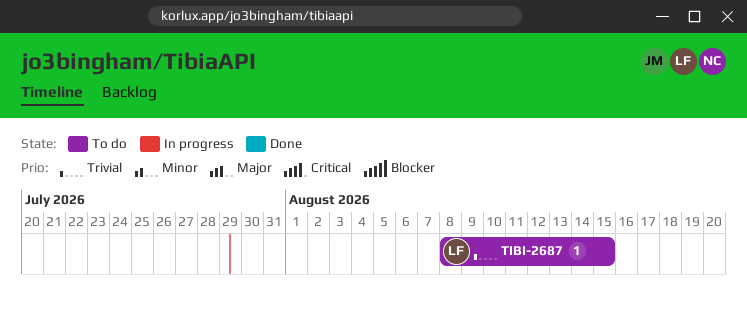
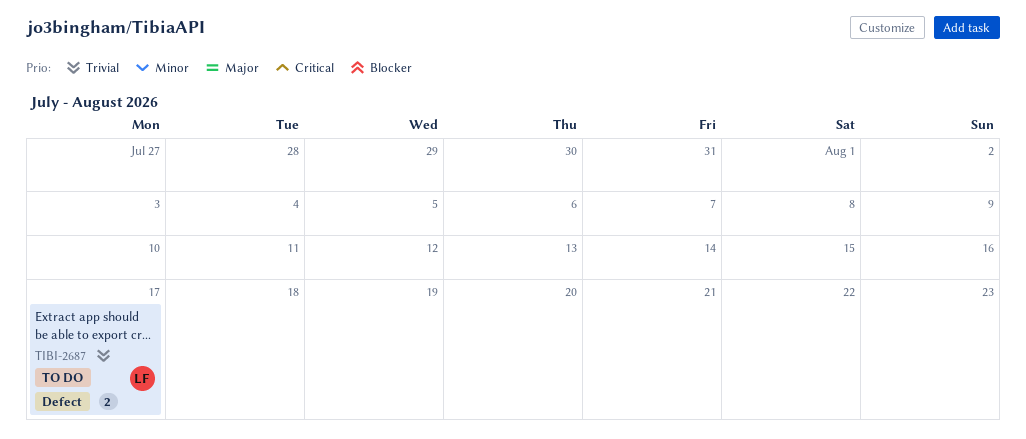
TIBI-2687, estimate: 1 -> 2
TIBI-2687, due: Aug 15 -> Aug 17

